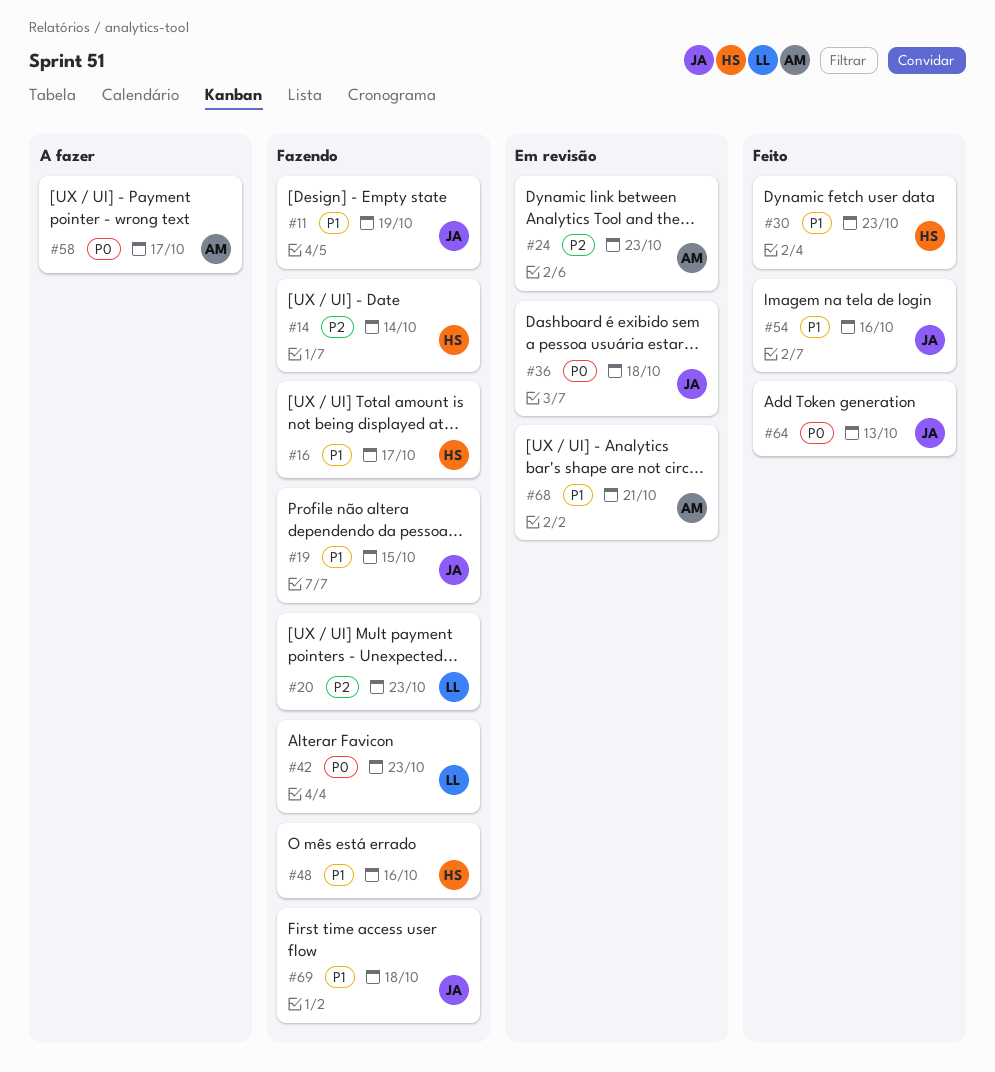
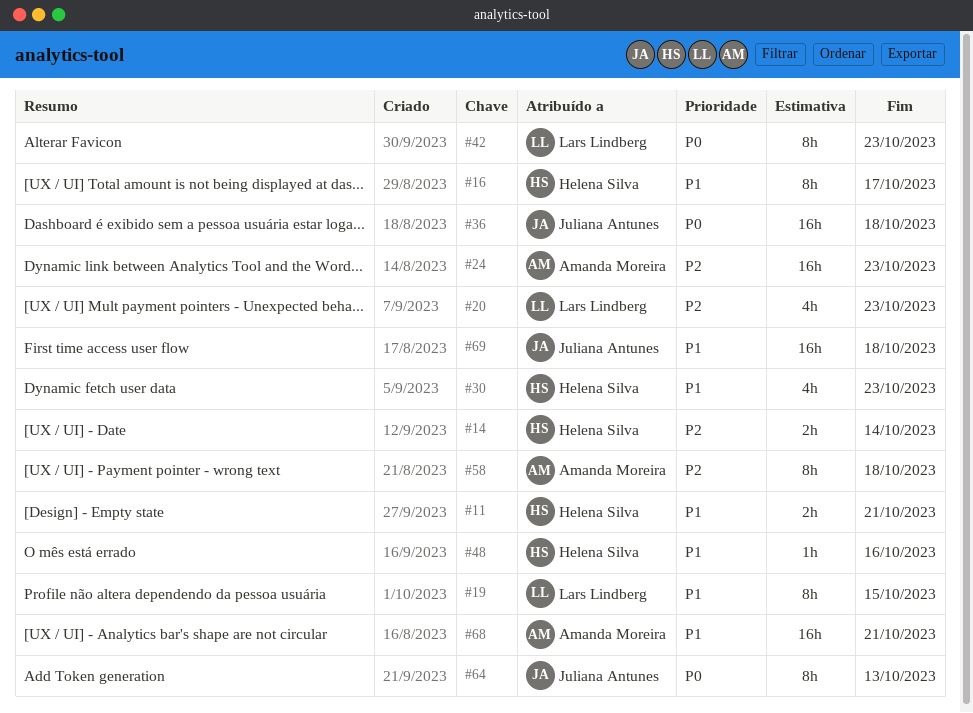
#11, owner: Juliana Antunes -> Helena Silva
#11, due: Oct 19 -> Oct 21
#19, owner: Juliana Antunes -> Lars Lindberg
#54: present -> none
#58, priority: P0 -> P2
#58, due: Oct 17 -> Oct 18

